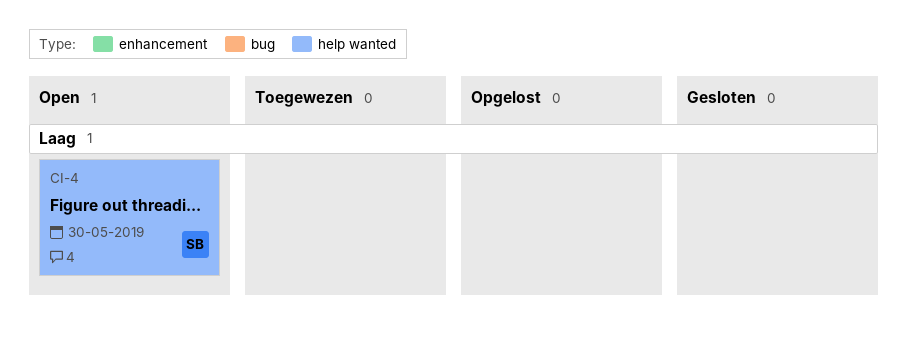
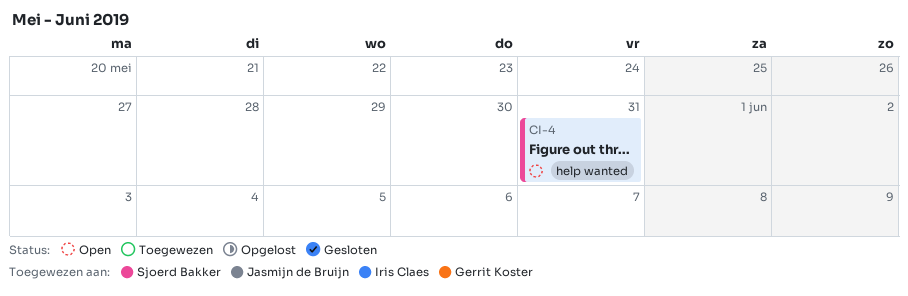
CI-4, due: May 30 -> May 31

